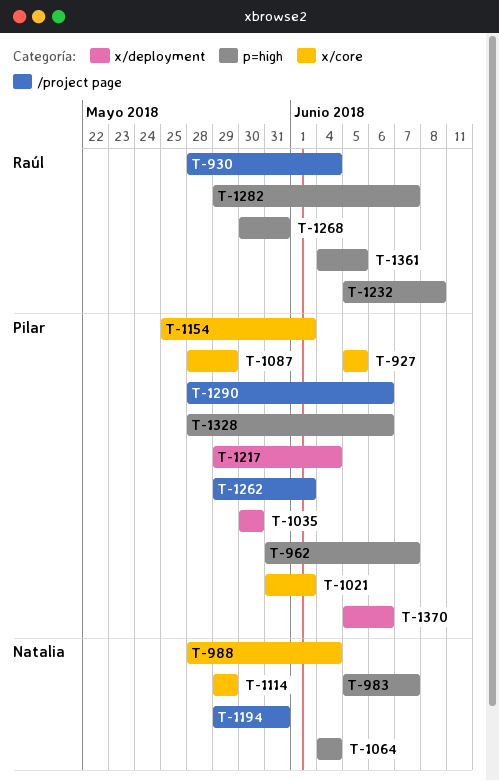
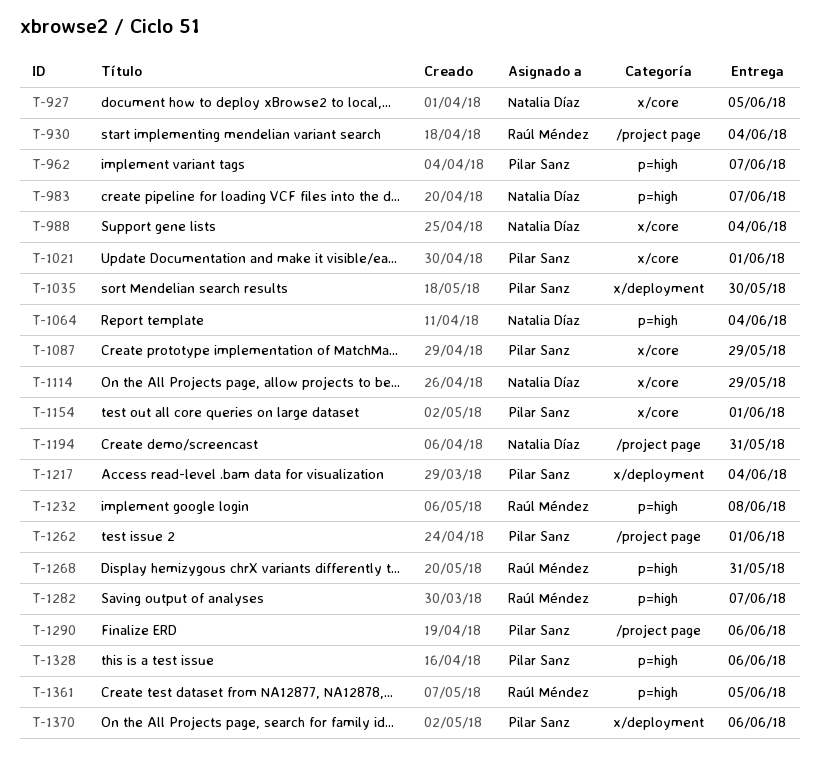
T-927, owner: Pilar Sanz -> Natalia Díaz

